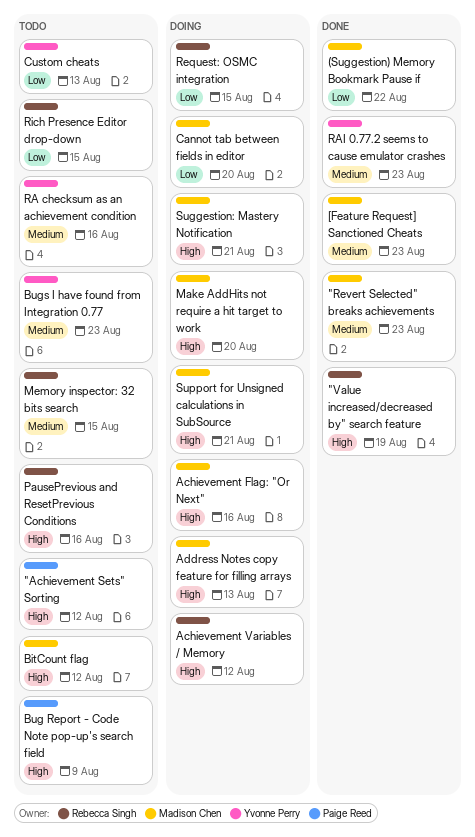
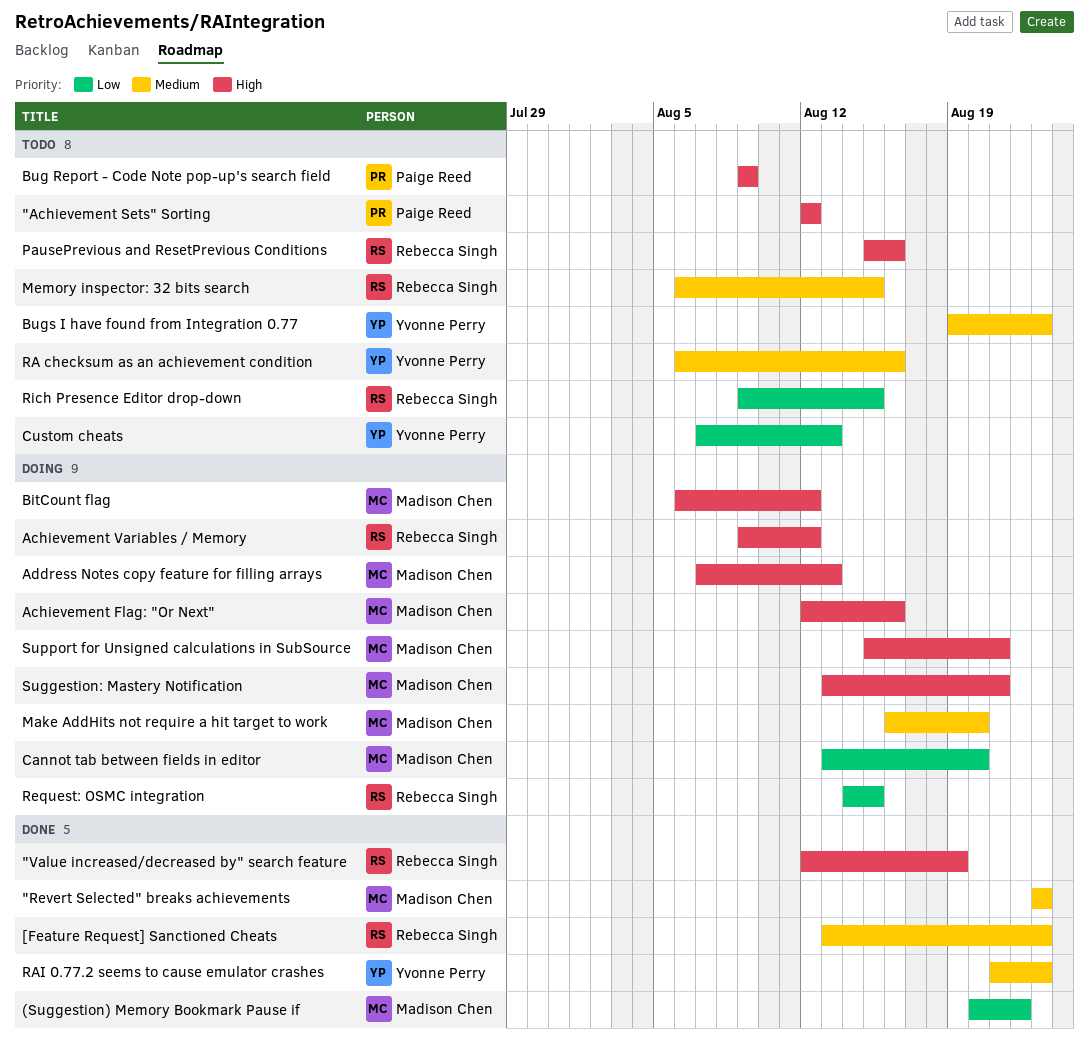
[Feature Request] Sanctioned Cheats, owner: Madison Chen -> Rebecca Singh
BitCount flag, status: Todo -> Doing
Make AddHits not require a hit target to work, priority: High -> Medium

